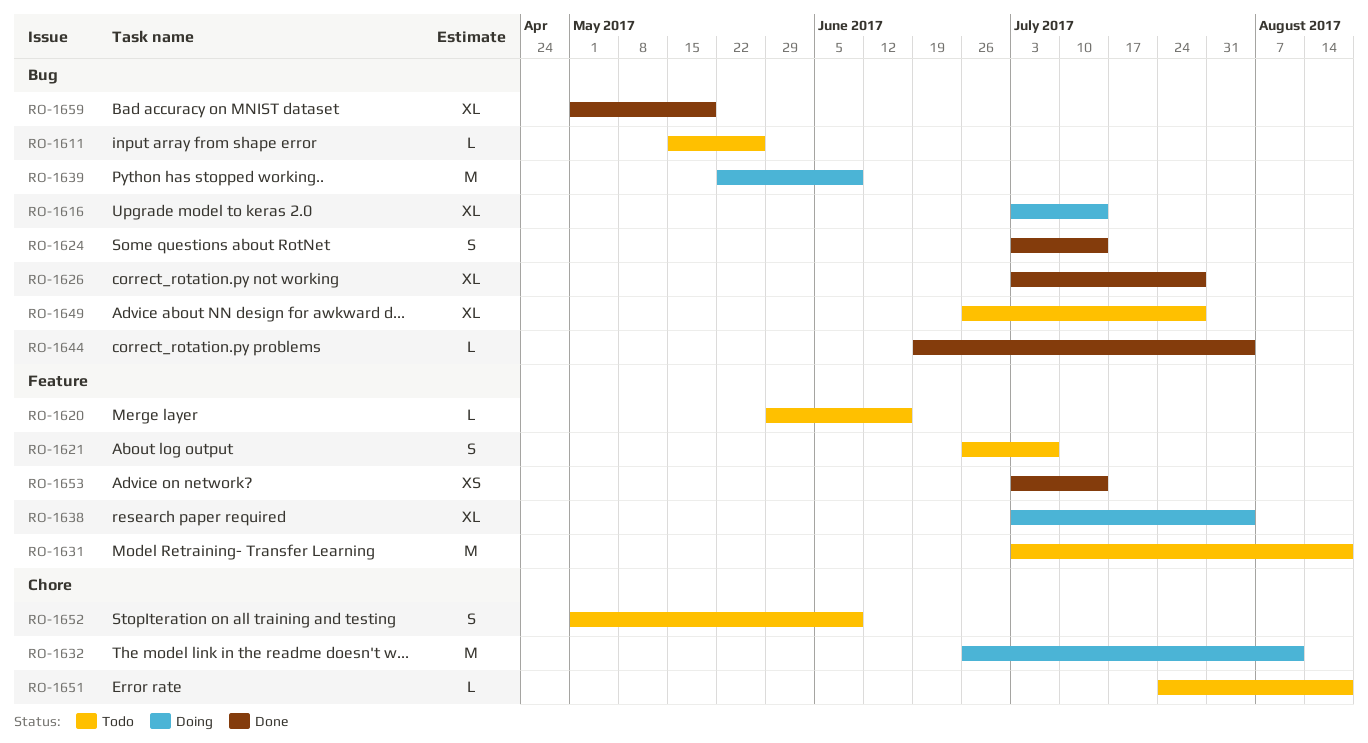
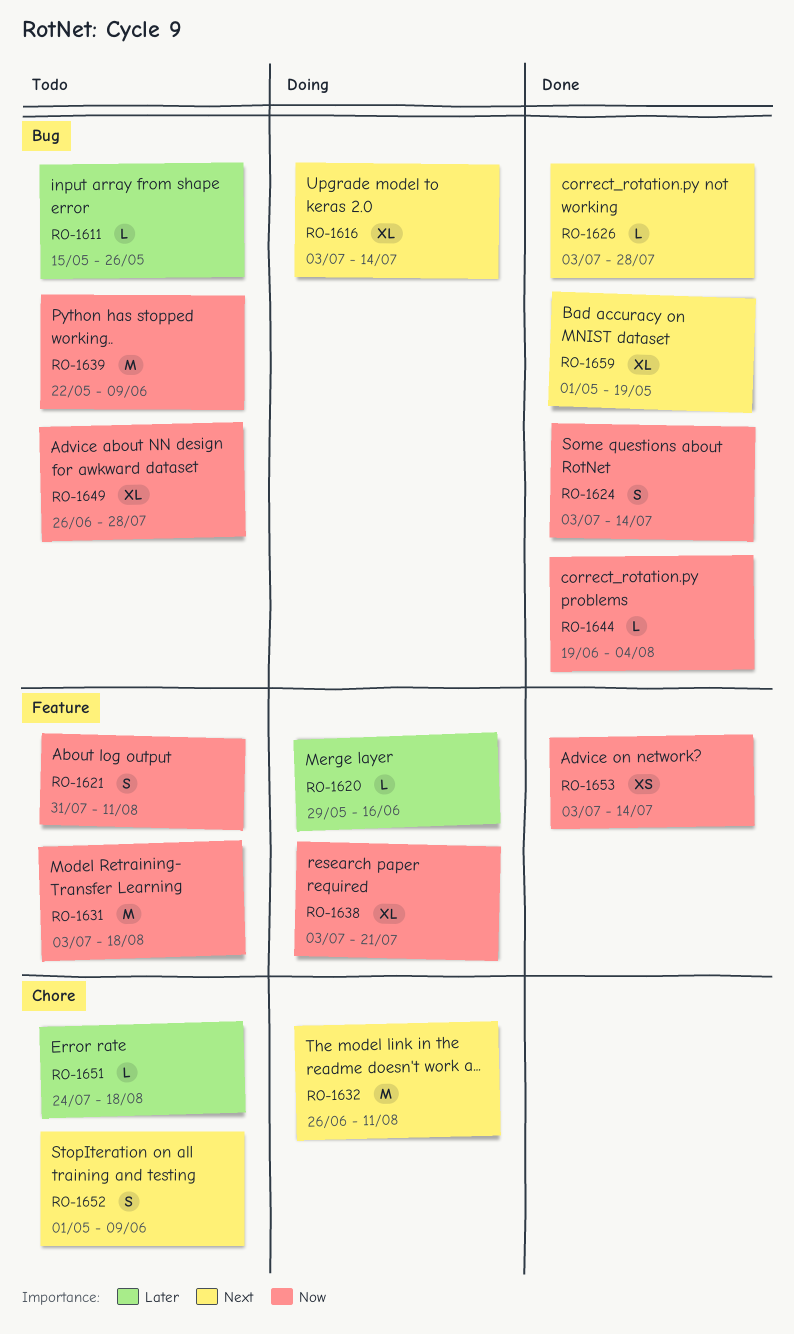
RO-1620, status: Todo -> Doing
RO-1621, start: Jun 26 -> Jul 31
RO-1621, due: Jul 7 -> Aug 11
RO-1626, estimate: XL -> L
RO-1638, due: Aug 4 -> Jul 21
RO-1639, status: Doing -> Todo

